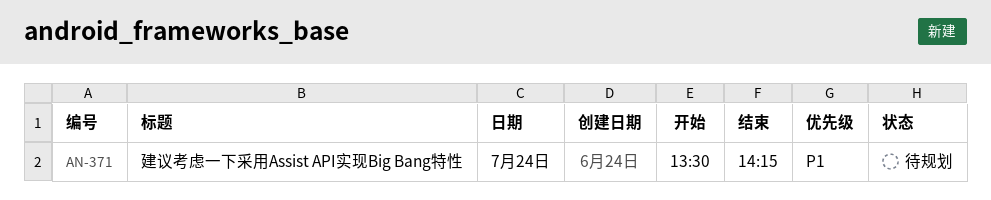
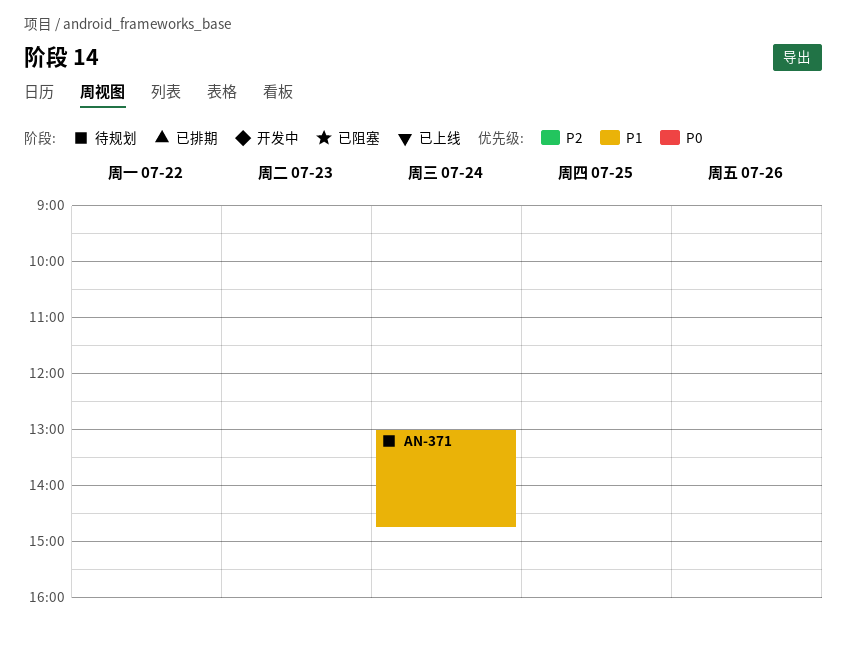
AN-371, begins: 13:30 -> 13:00
AN-371, ends: 14:15 -> 14:45

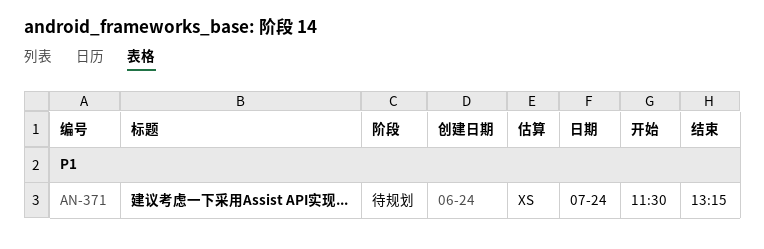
AN-371, begins: 13:00 -> 11:30
AN-371, ends: 14:45 -> 13:15

